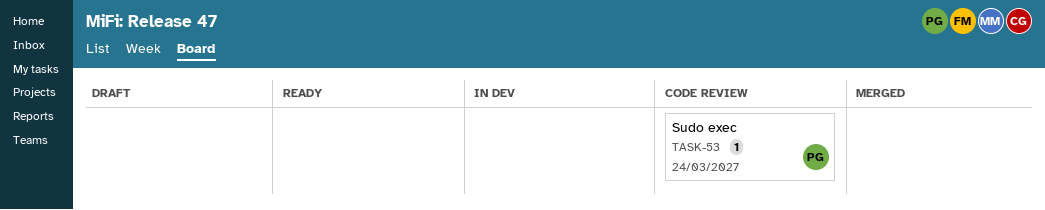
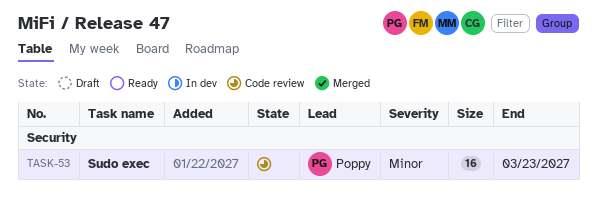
TASK-53, estimate: 1 -> 16
TASK-53, due: Mar 24 -> Mar 23

